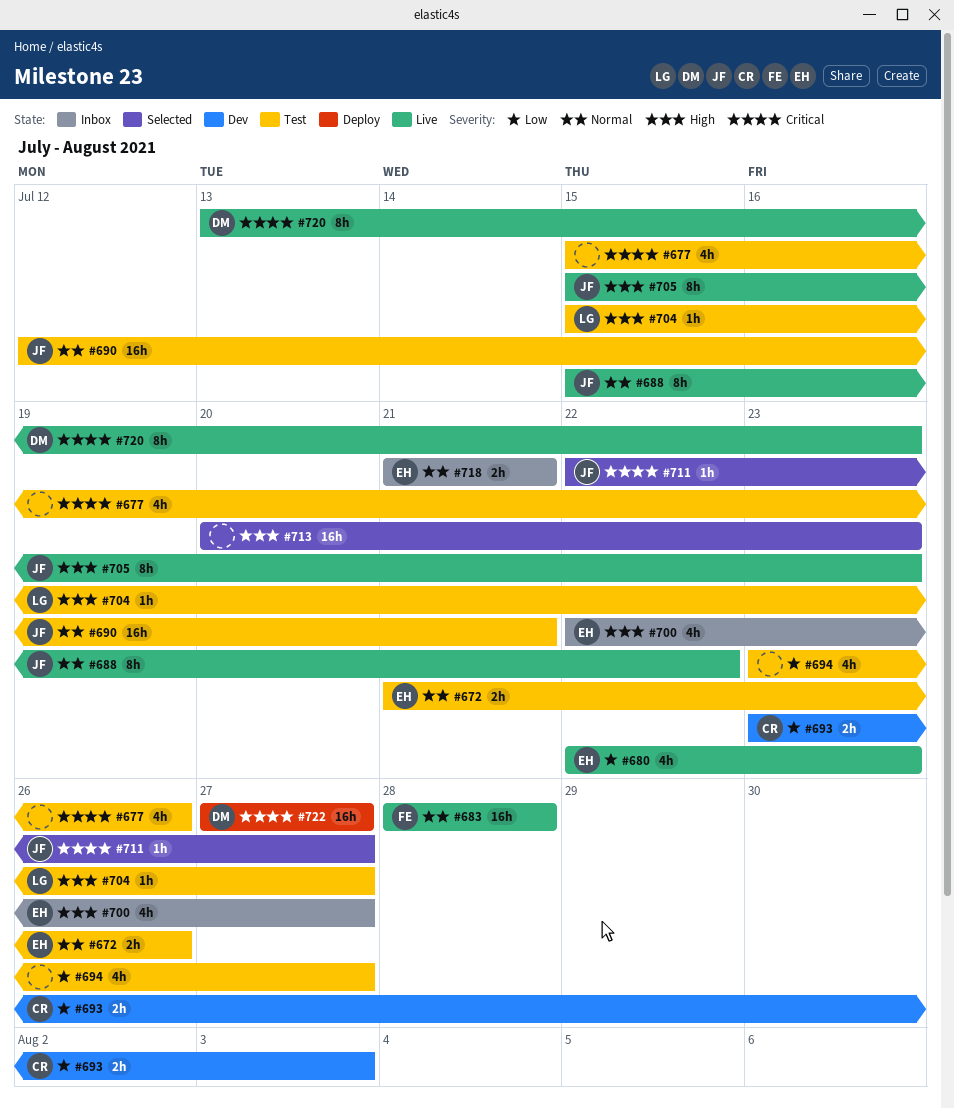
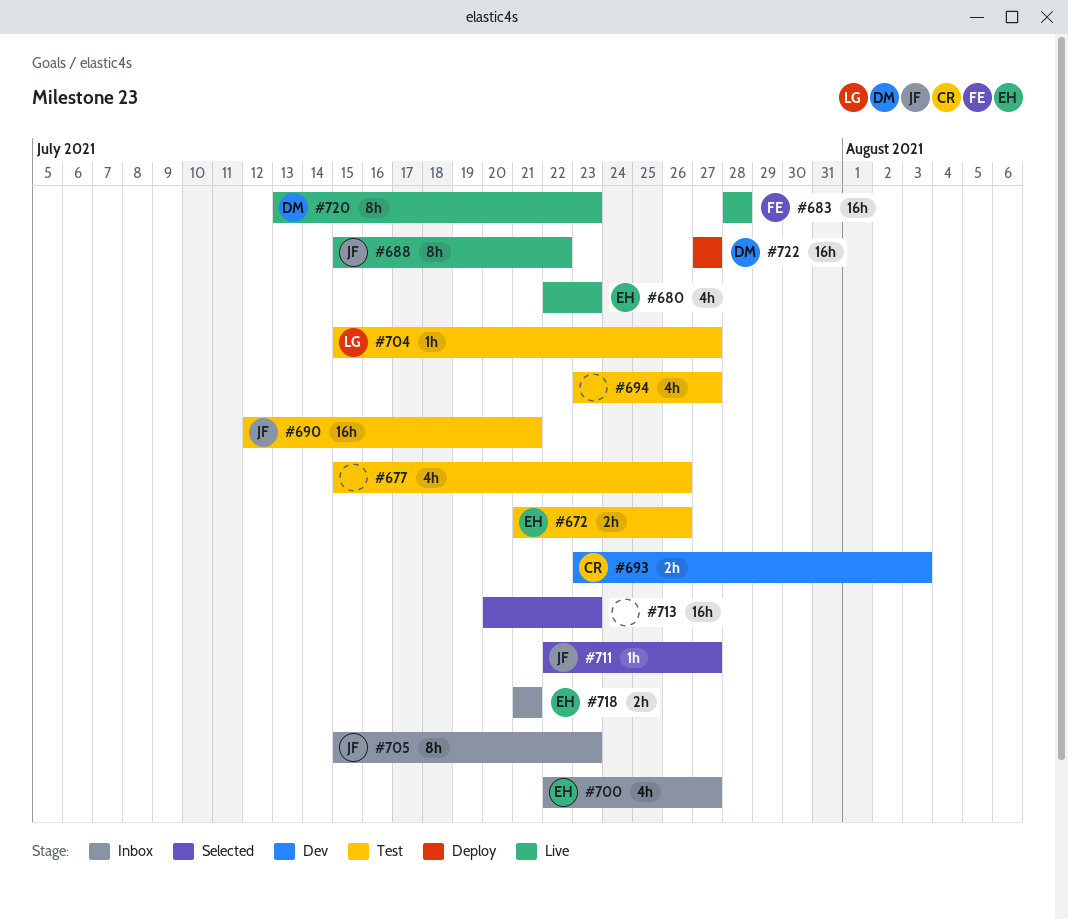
#705, status: Live -> Inbox

